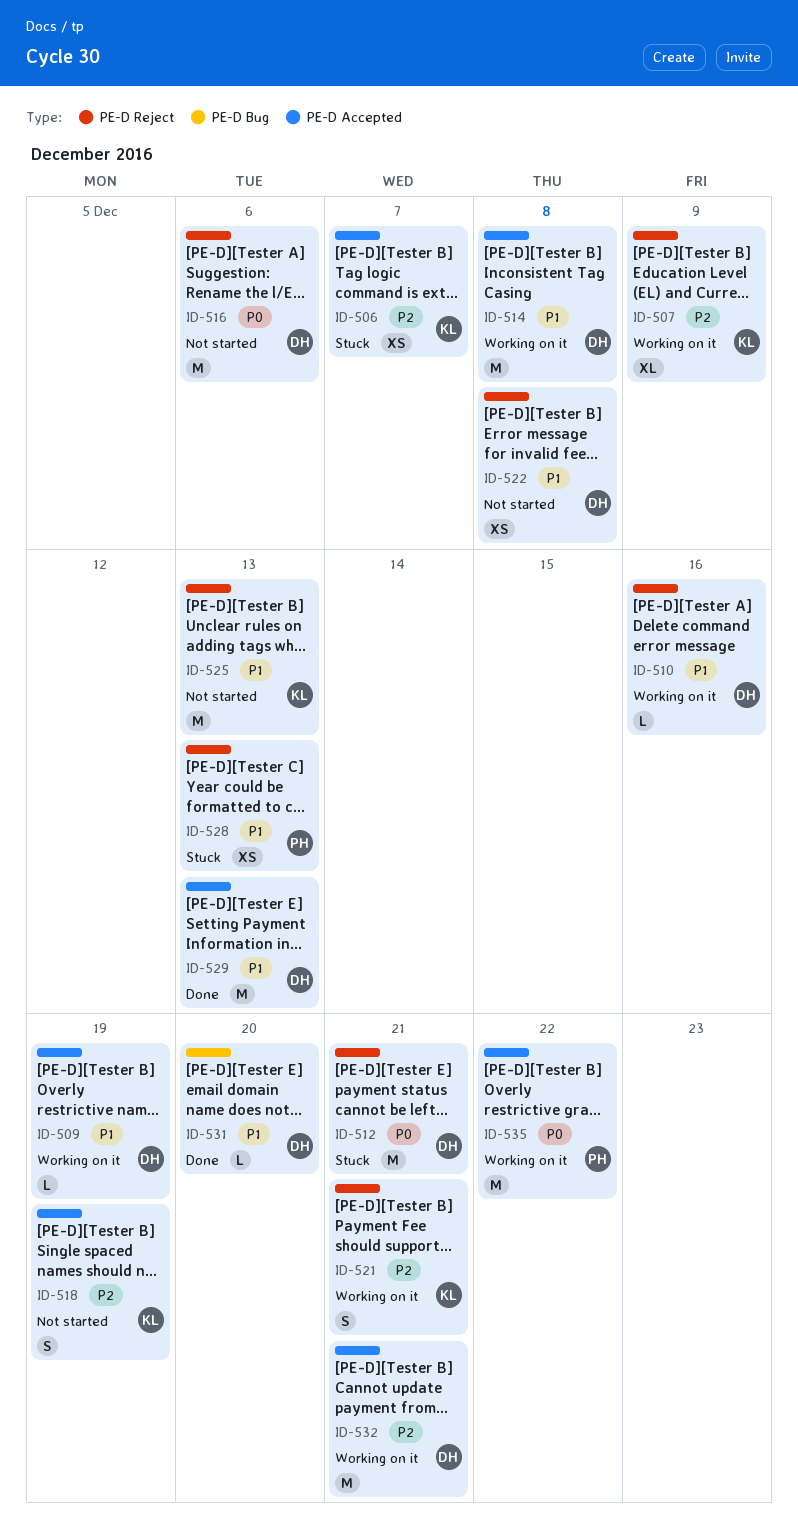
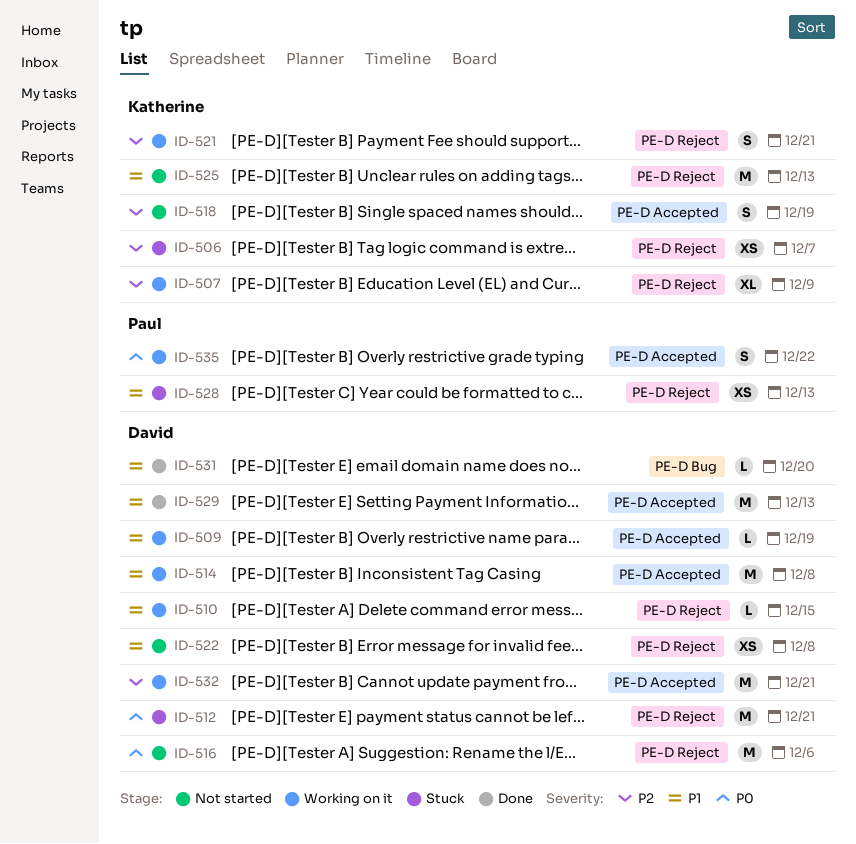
ID-506, label: PE-D Accepted -> PE-D Reject
ID-510, due: Dec 16 -> Dec 15
ID-535, estimate: M -> S

